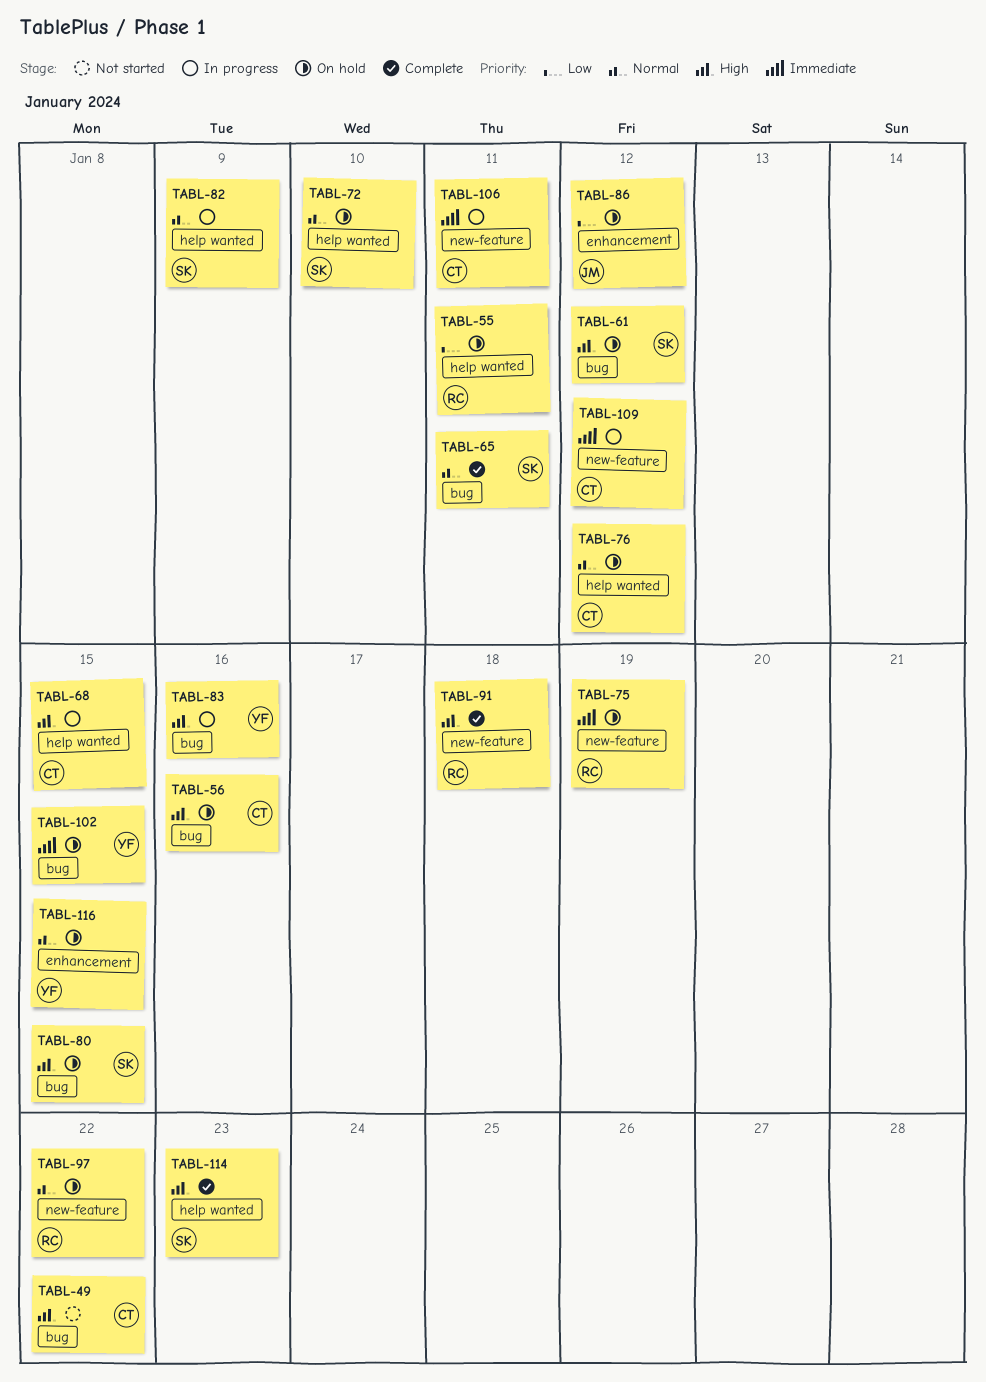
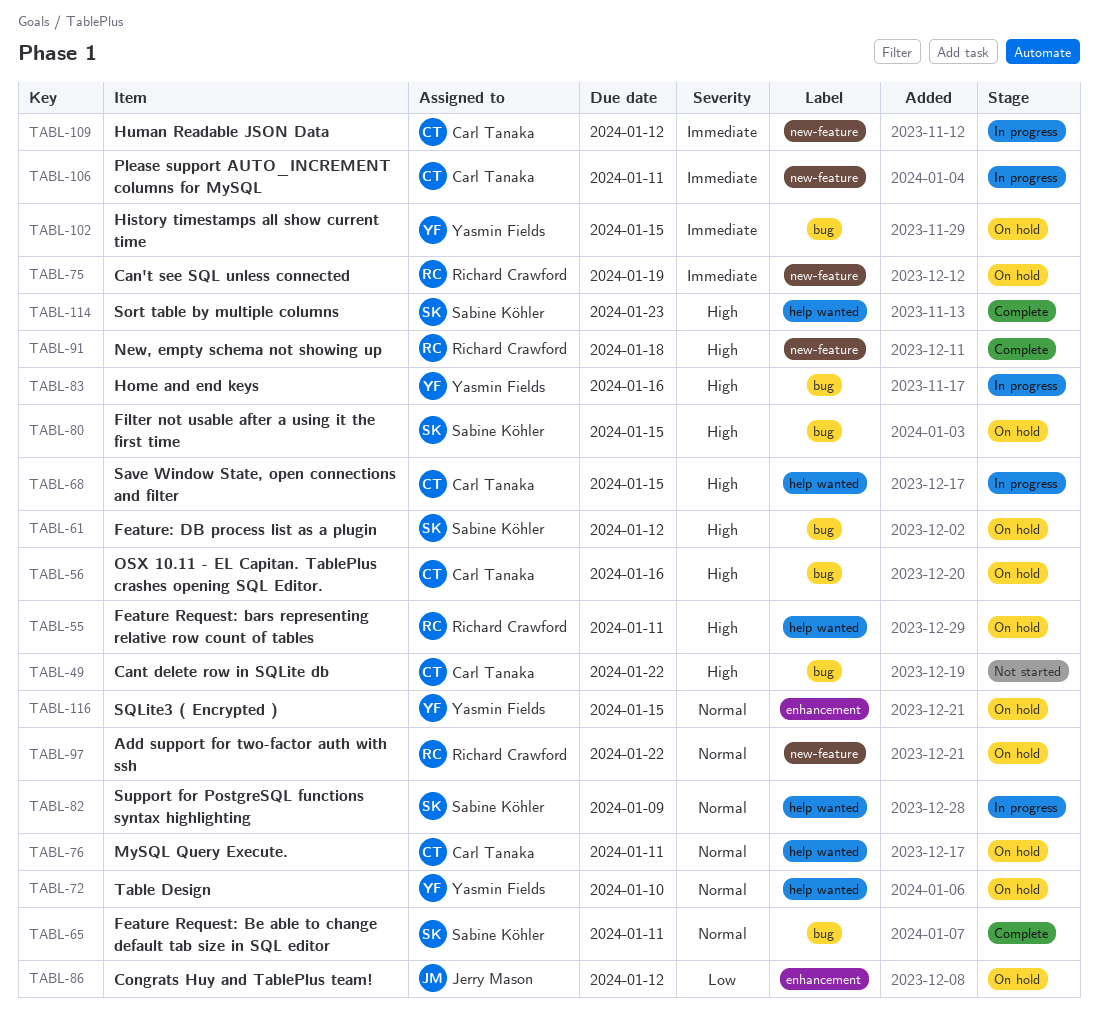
TABL-55, priority: Low -> High
TABL-72, owner: Sabine Köhler -> Yasmin Fields
TABL-76, due: Jan 12 -> Jan 11

